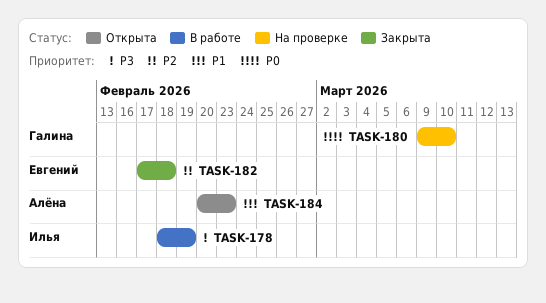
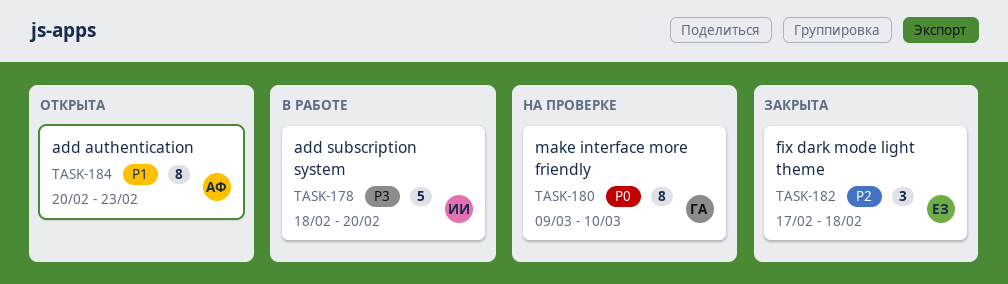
TASK-178, due: Feb 19 -> Feb 20

